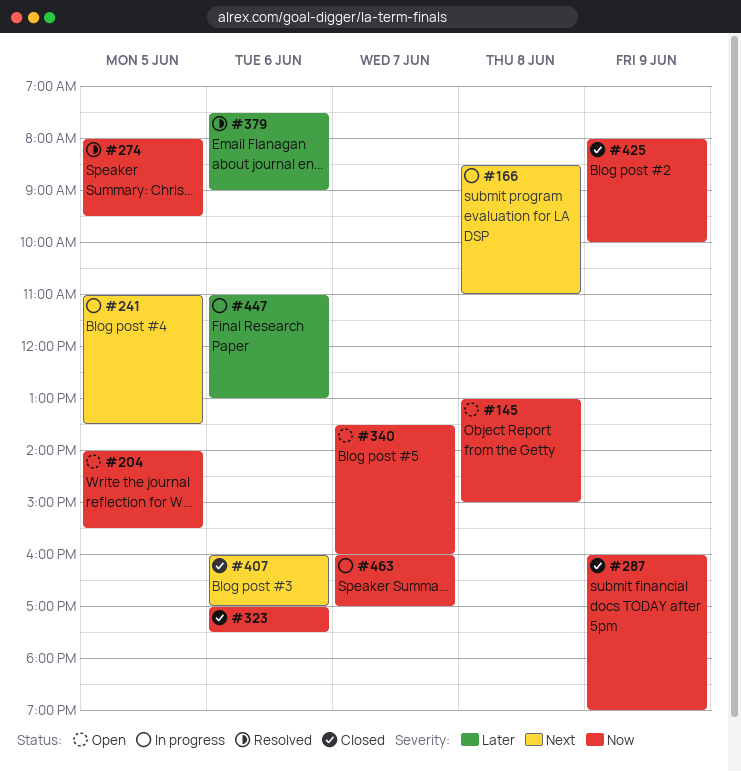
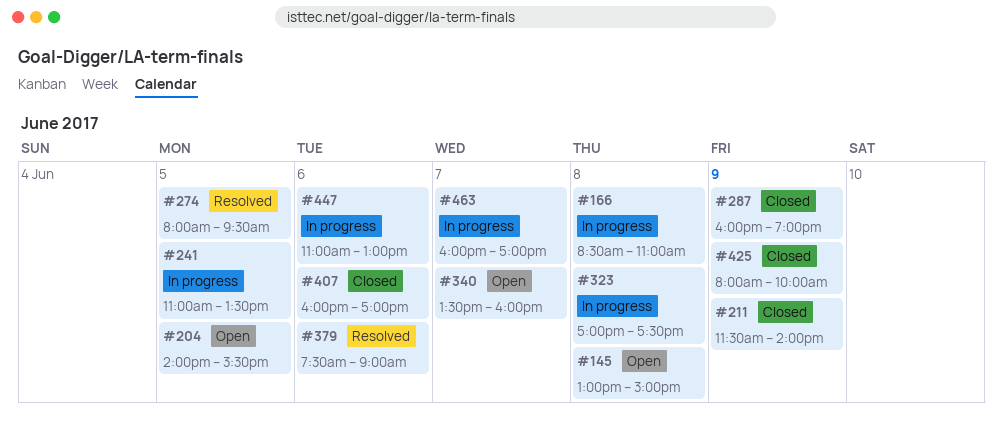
#211: none -> present
#323, status: Closed -> In progress
#323, day: Jun 6 -> Jun 8

